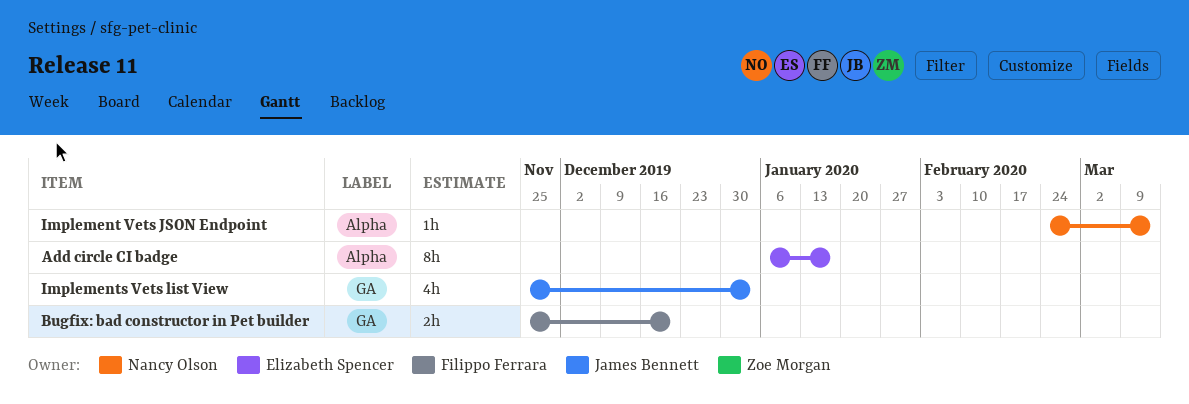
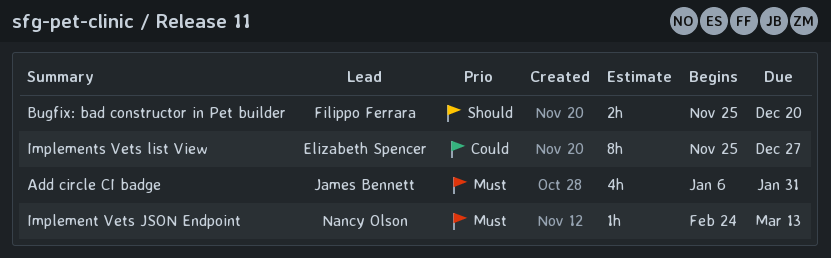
Add circle CI badge, owner: Elizabeth Spencer -> James Bennett
Add circle CI badge, estimate: 8h -> 4h
Add circle CI badge, due: Jan 17 -> Jan 31
Implements Vets list View, owner: James Bennett -> Elizabeth Spencer
Implements Vets list View, estimate: 4h -> 8h
Implements Vets list View, due: Jan 3 -> Dec 27

